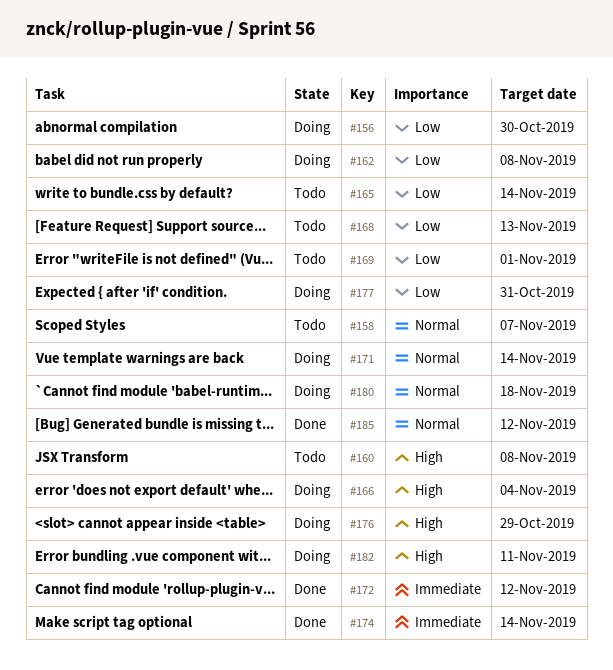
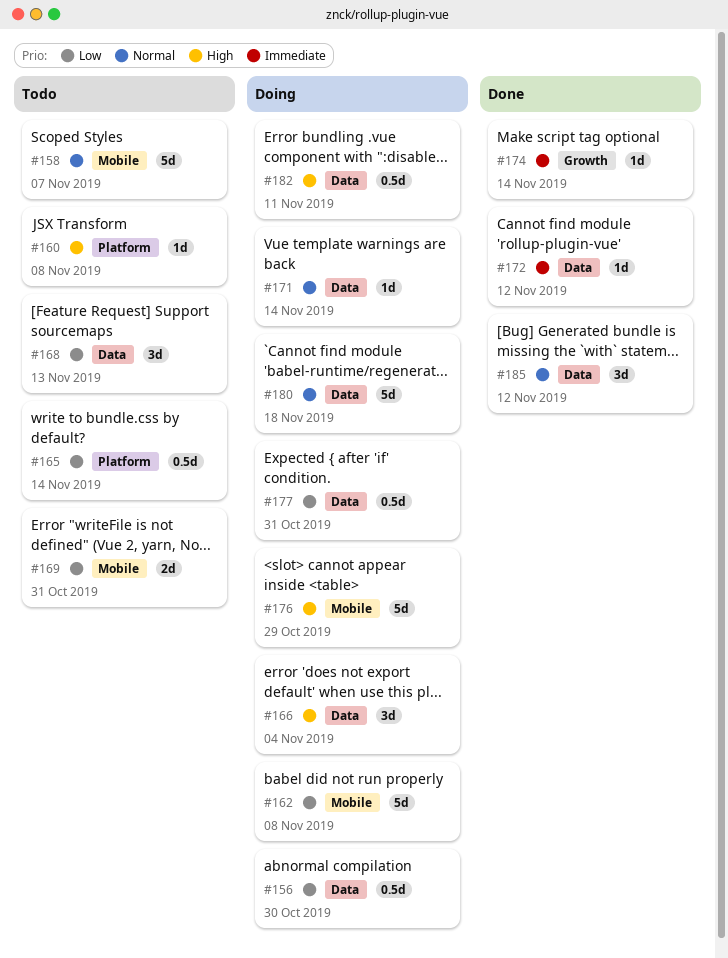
#169, due: Nov 1 -> Oct 31

